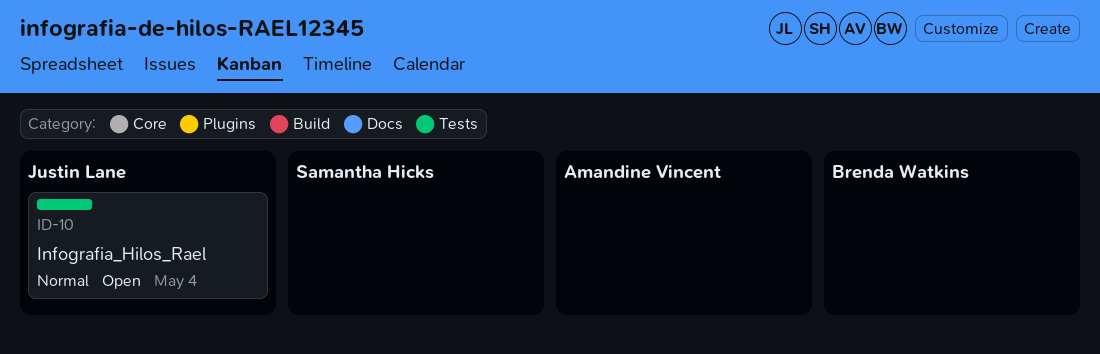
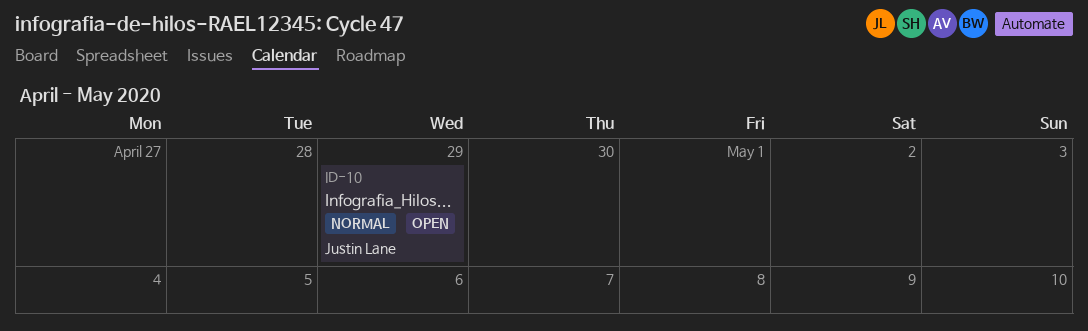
ID-10, due: May 4 -> Apr 29

